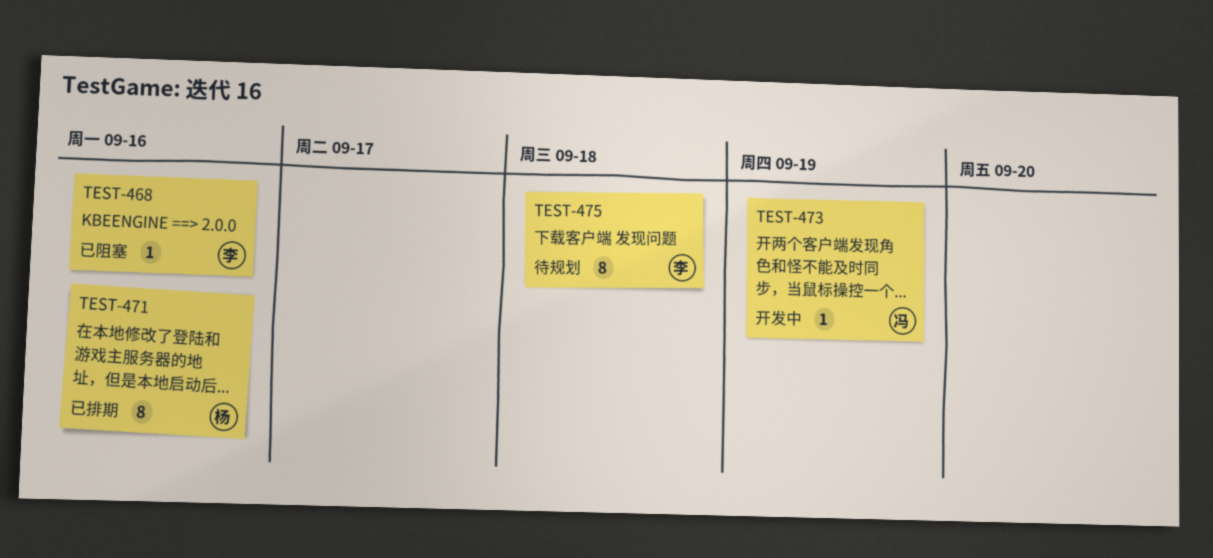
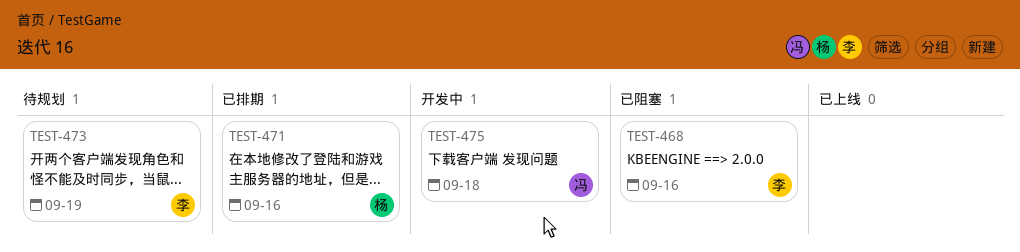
TEST-473, status: 开发中 -> 待规划
TEST-473, owner: 冯 -> 李
TEST-475, status: 待规划 -> 开发中
TEST-475, owner: 李 -> 冯

